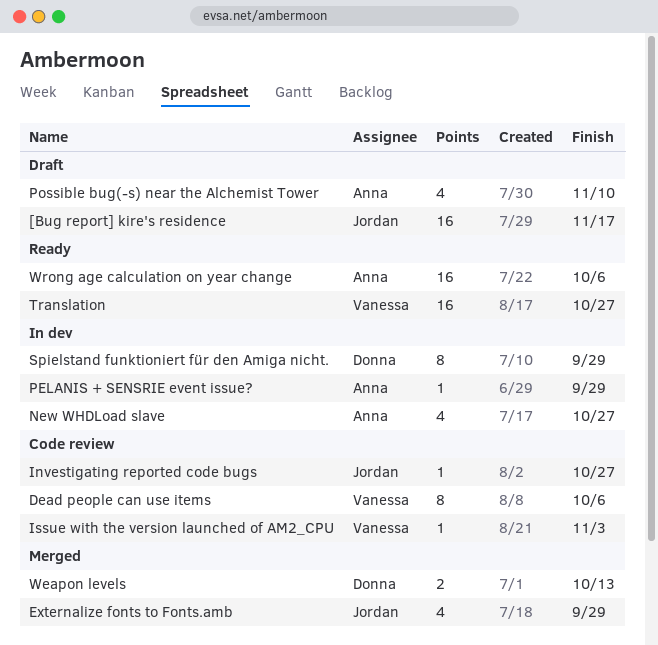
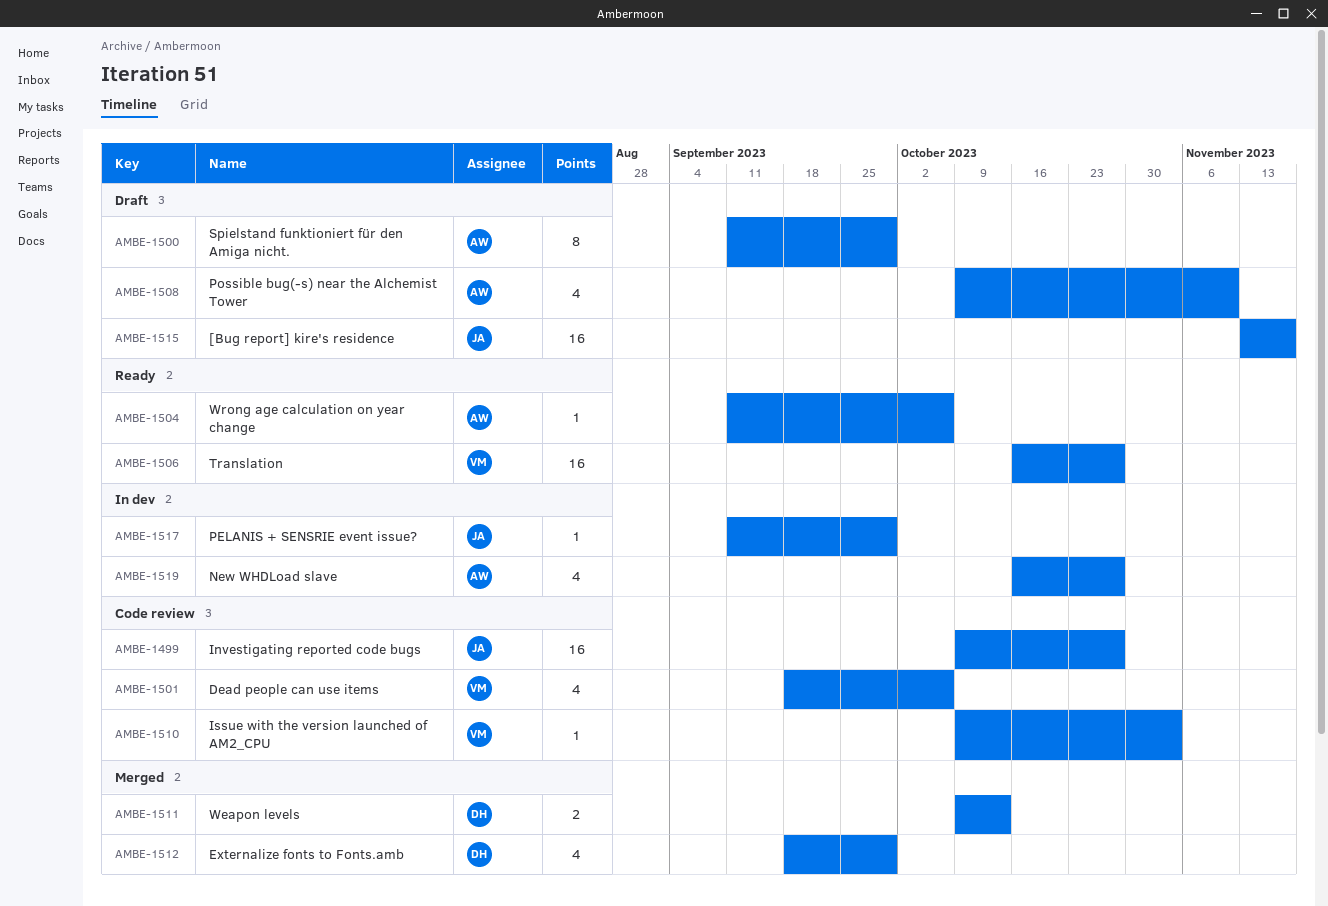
Dead people can use items, estimate: 8 -> 4
Externalize fonts to Fonts.amb, owner: Jordan -> Donna
Investigating reported code bugs, estimate: 1 -> 16
PELANIS + SENSRIE event issue?, owner: Anna -> Jordan
Spielstand funktioniert für den Amiga nicht., status: In dev -> Draft
Spielstand funktioniert für den Amiga nicht., owner: Donna -> Anna
Wrong age calculation on year change, estimate: 16 -> 1

